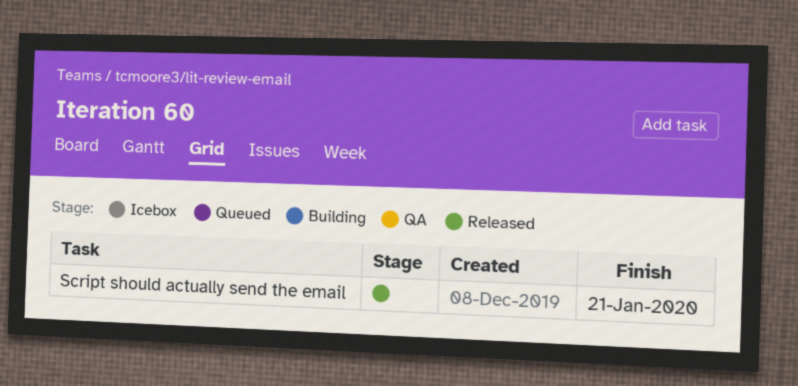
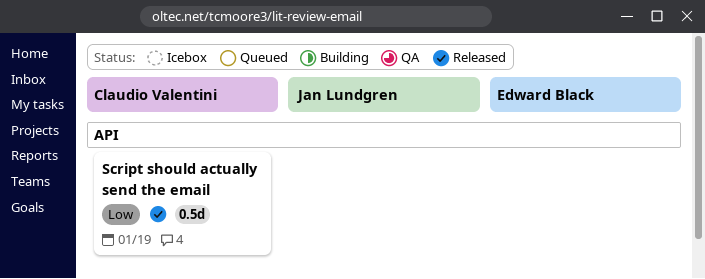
Script should actually send the email, due: Jan 21 -> Jan 19

